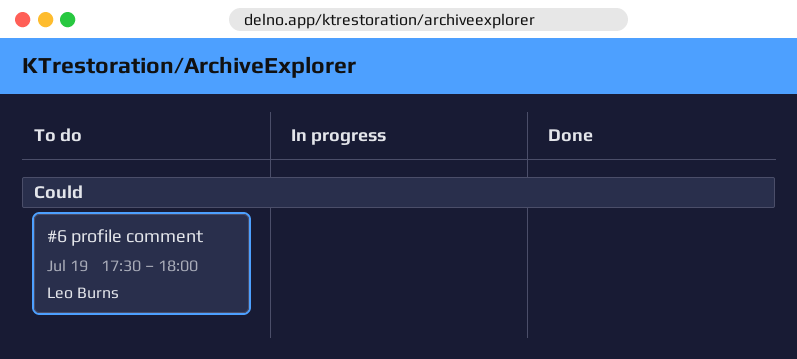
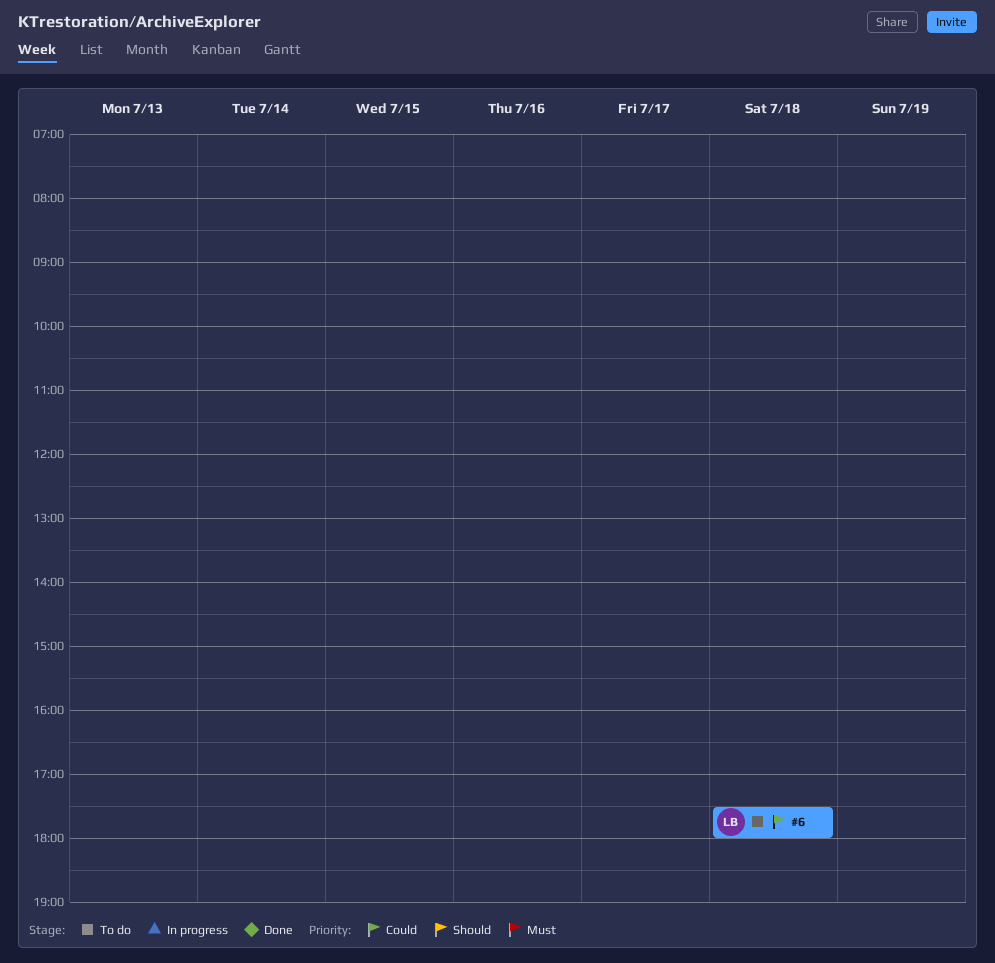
#6, day: Jul 19 -> Jul 18

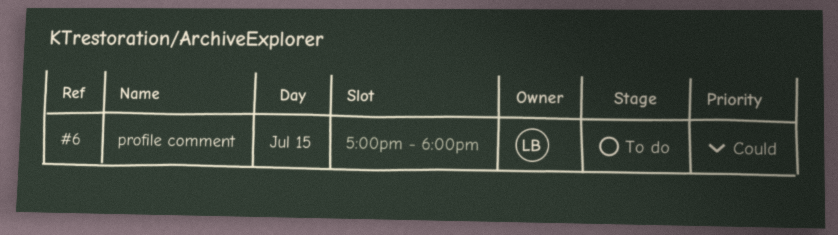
#6, day: Jul 18 -> Jul 15
#6, begins: 17:30 -> 17:00

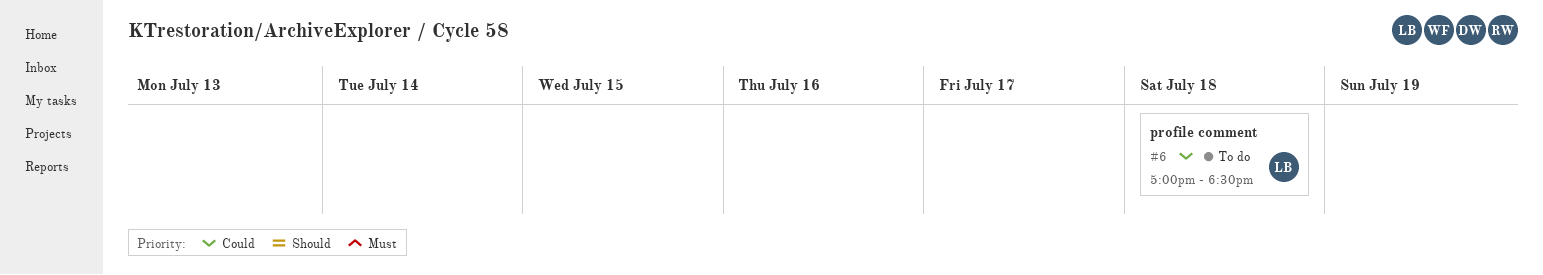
#6, day: Jul 15 -> Jul 18
#6, ends: 18:00 -> 18:30

